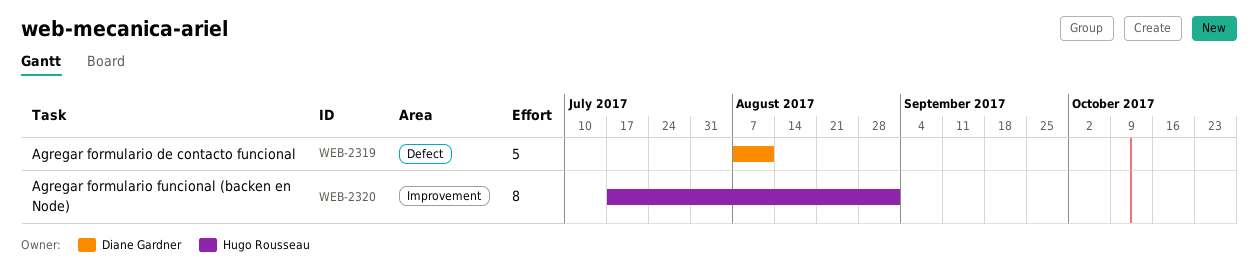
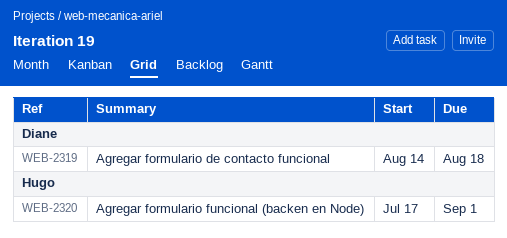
WEB-2319, start: Aug 7 -> Aug 14
WEB-2319, due: Aug 11 -> Aug 18

